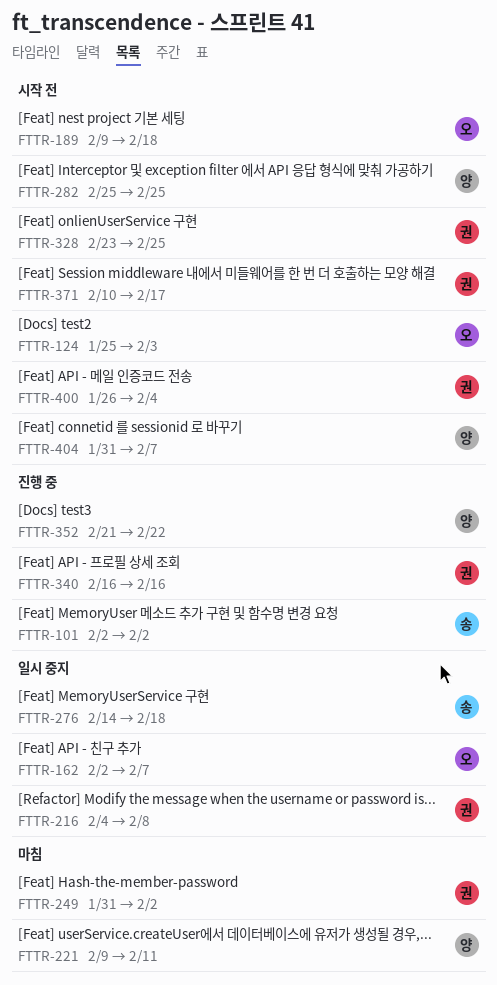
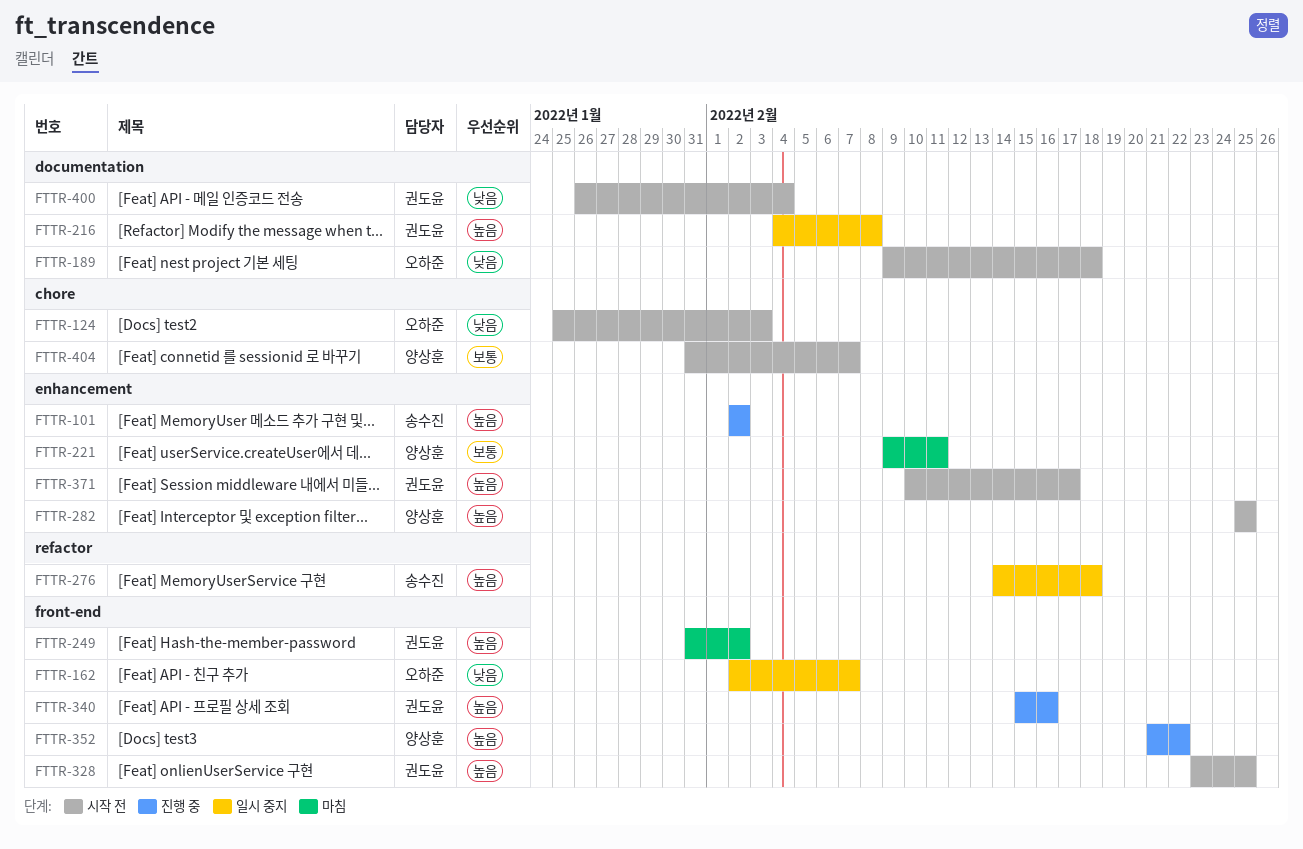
FTTR-340, start: Feb 16 -> Feb 15

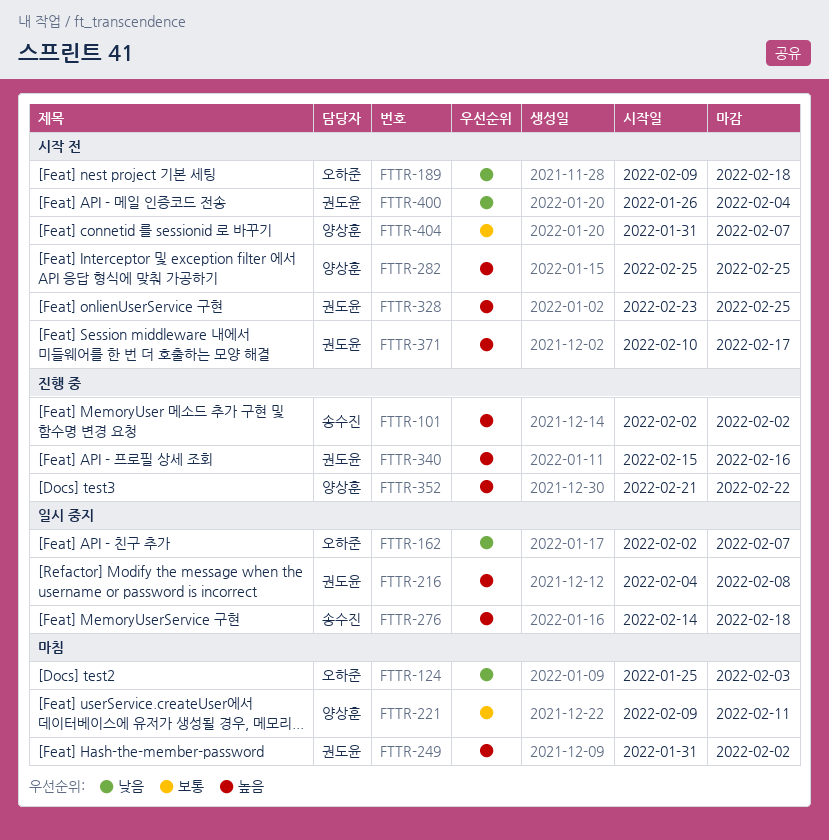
FTTR-124, status: 시작 전 -> 마침

